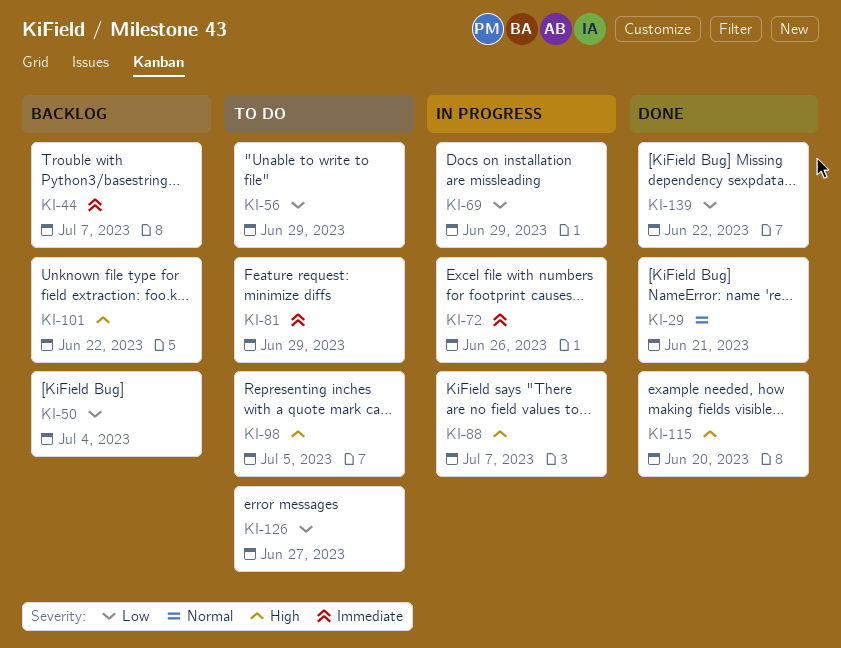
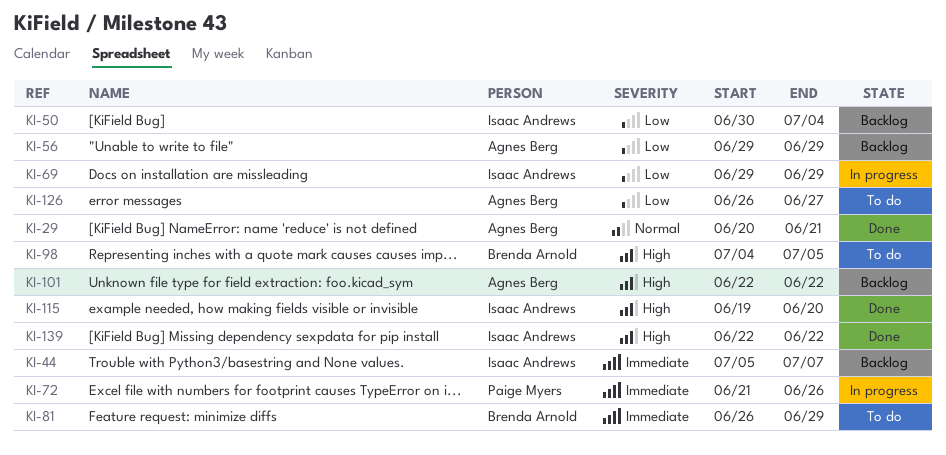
KI-56, status: To do -> Backlog
KI-88: present -> none
KI-139, priority: Low -> High

